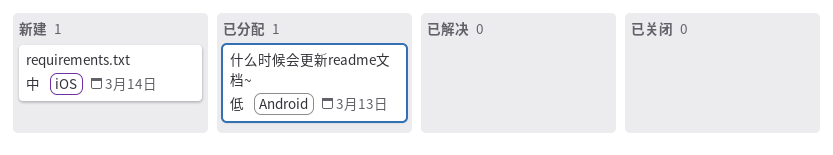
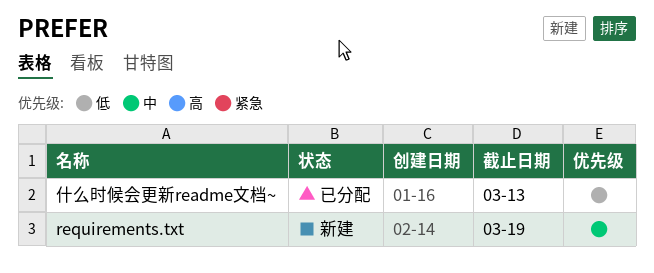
requirements.txt, due: Mar 14 -> Mar 19

